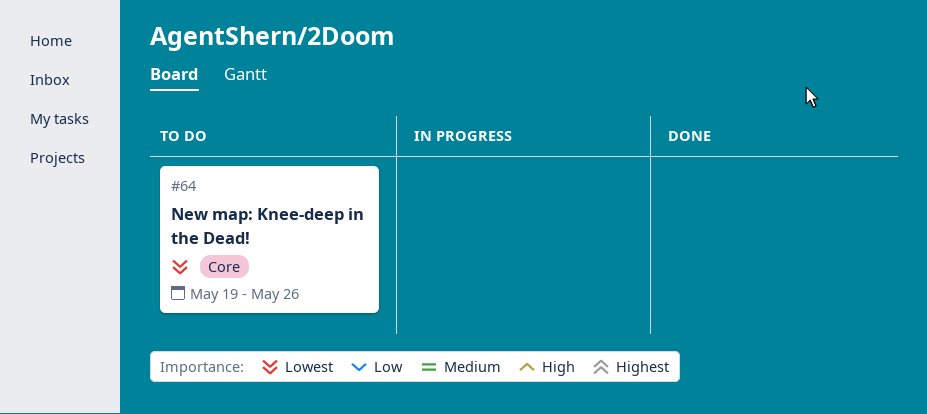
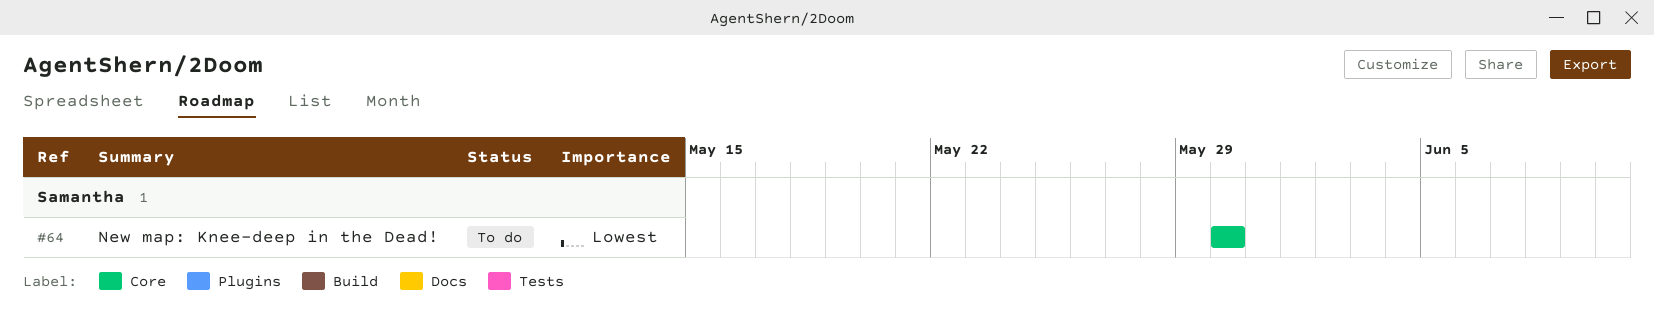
#64, start: May 19 -> May 30
#64, due: May 26 -> May 30

